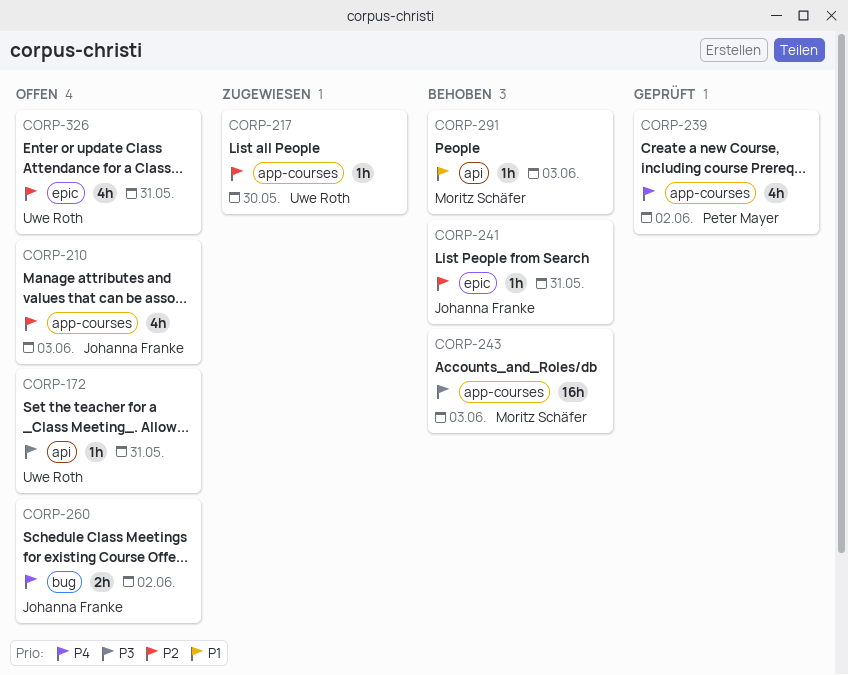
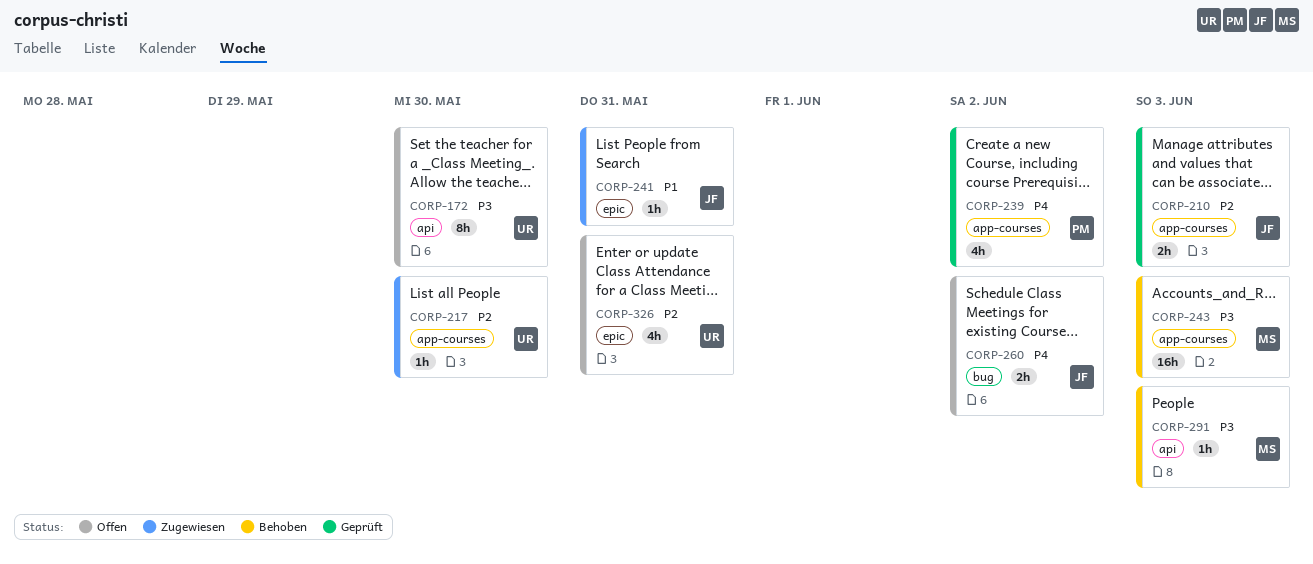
CORP-172, estimate: 1h -> 8h
CORP-172, due: May 31 -> May 30
CORP-210, status: Offen -> Geprüft
CORP-210, estimate: 4h -> 2h
CORP-241, status: Behoben -> Zugewiesen
CORP-241, priority: P2 -> P1
CORP-291, priority: P1 -> P3

